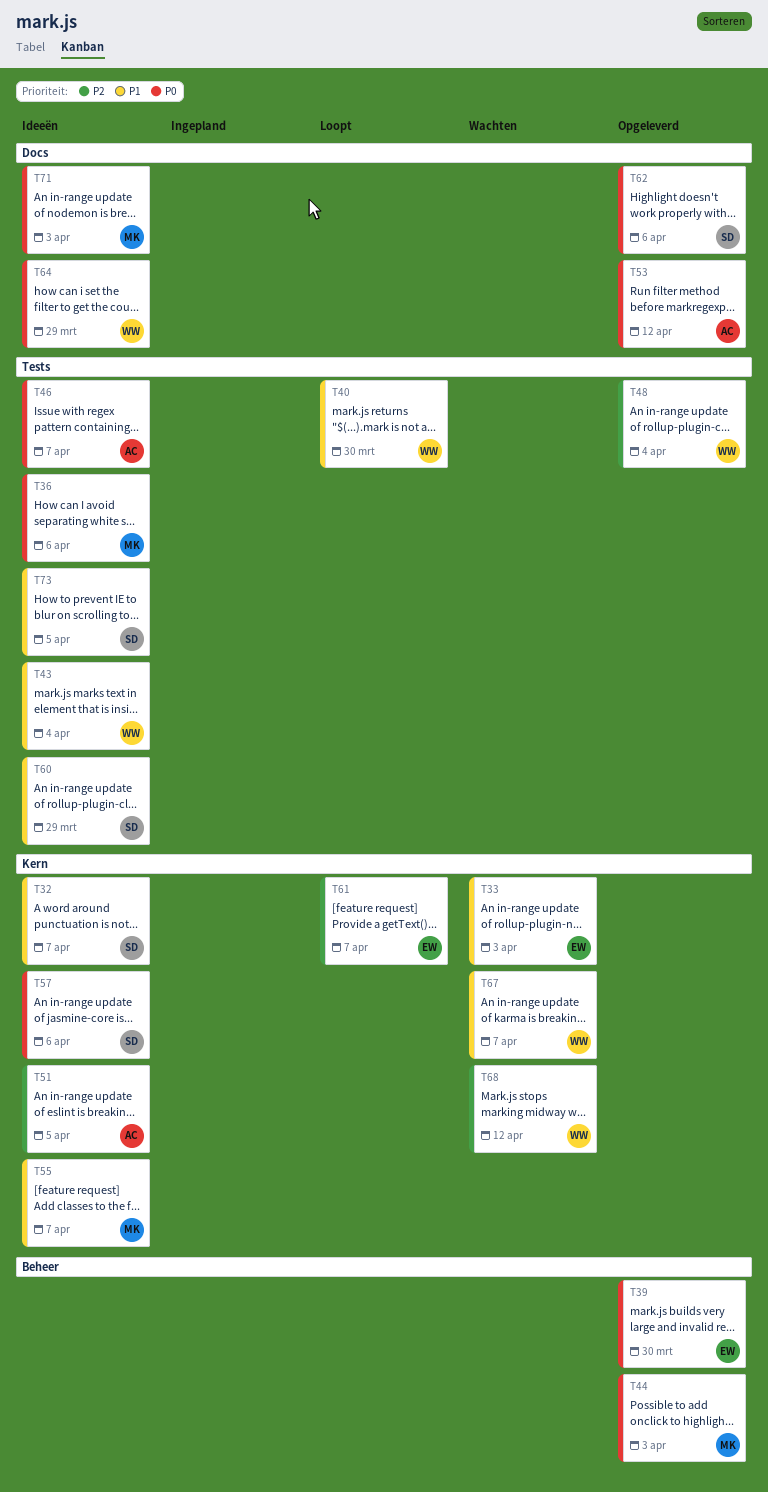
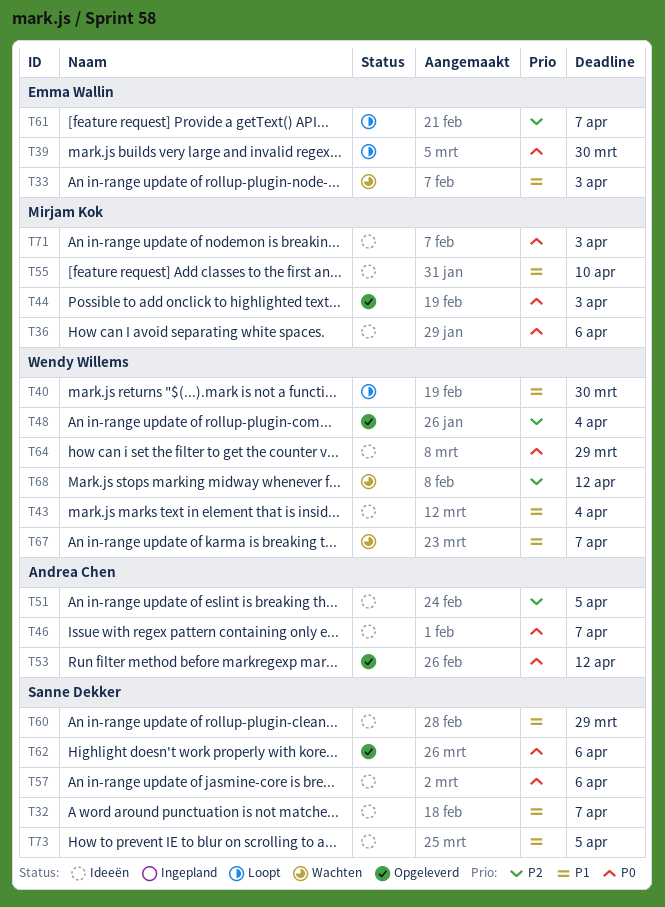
T39, status: Opgeleverd -> Loopt
T55, due: Apr 7 -> Apr 10

